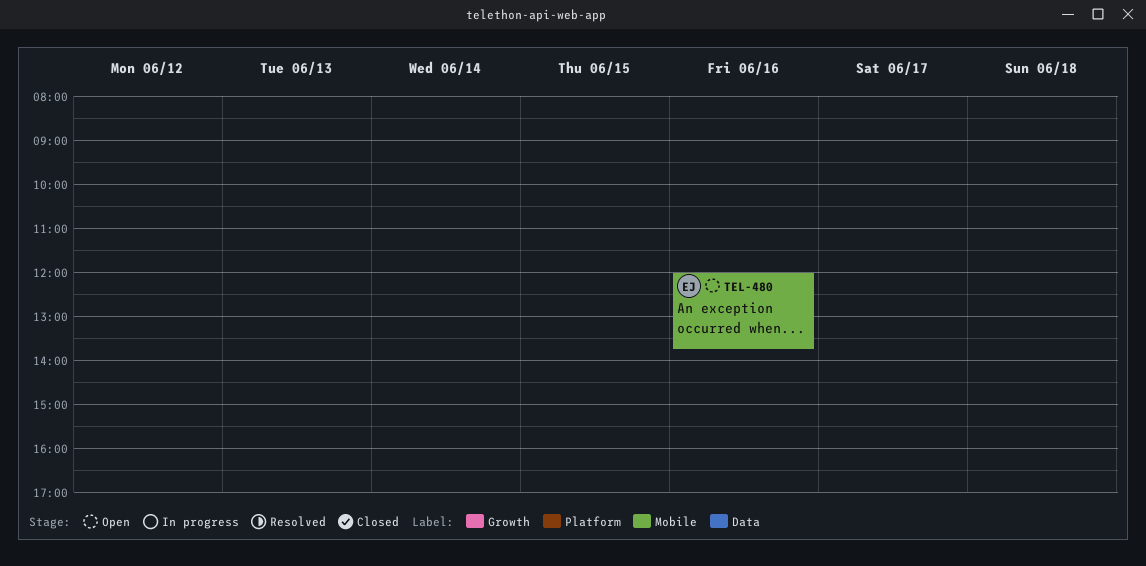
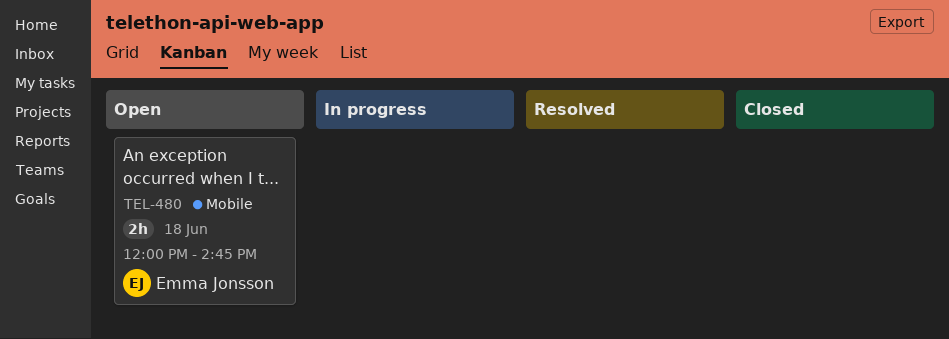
TEL-480, day: Jun 16 -> Jun 18
TEL-480, ends: 13:45 -> 14:45

